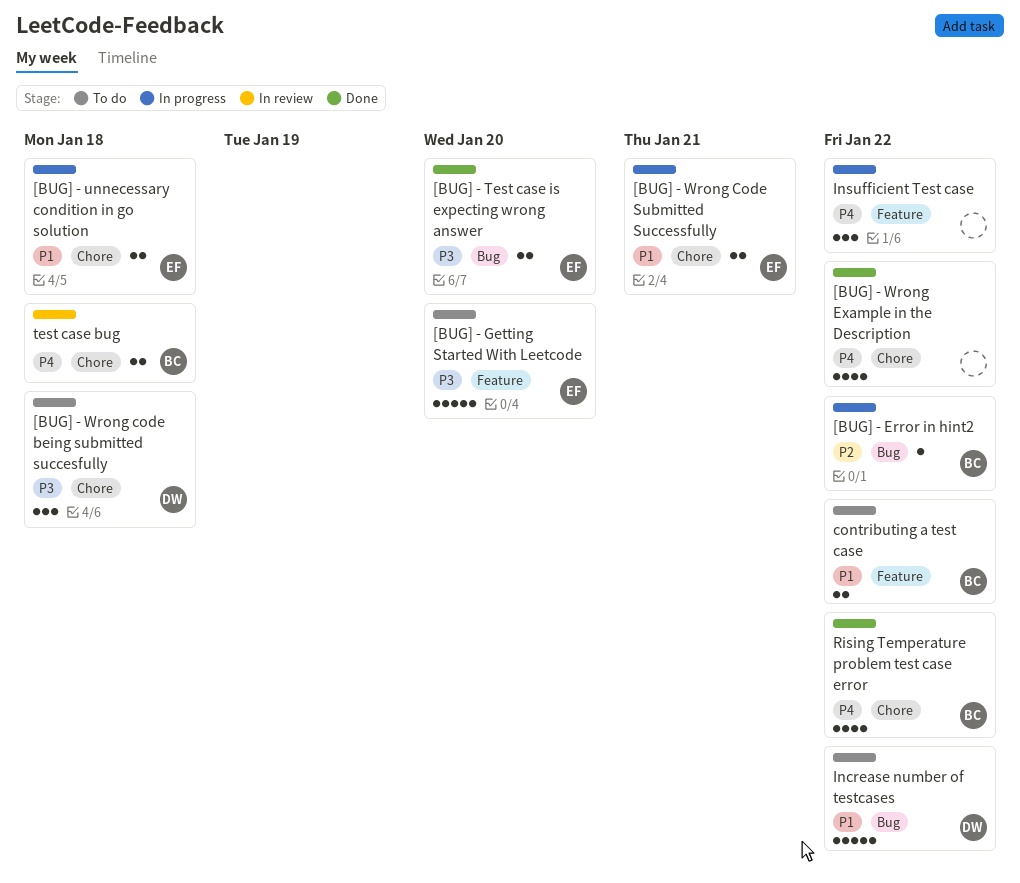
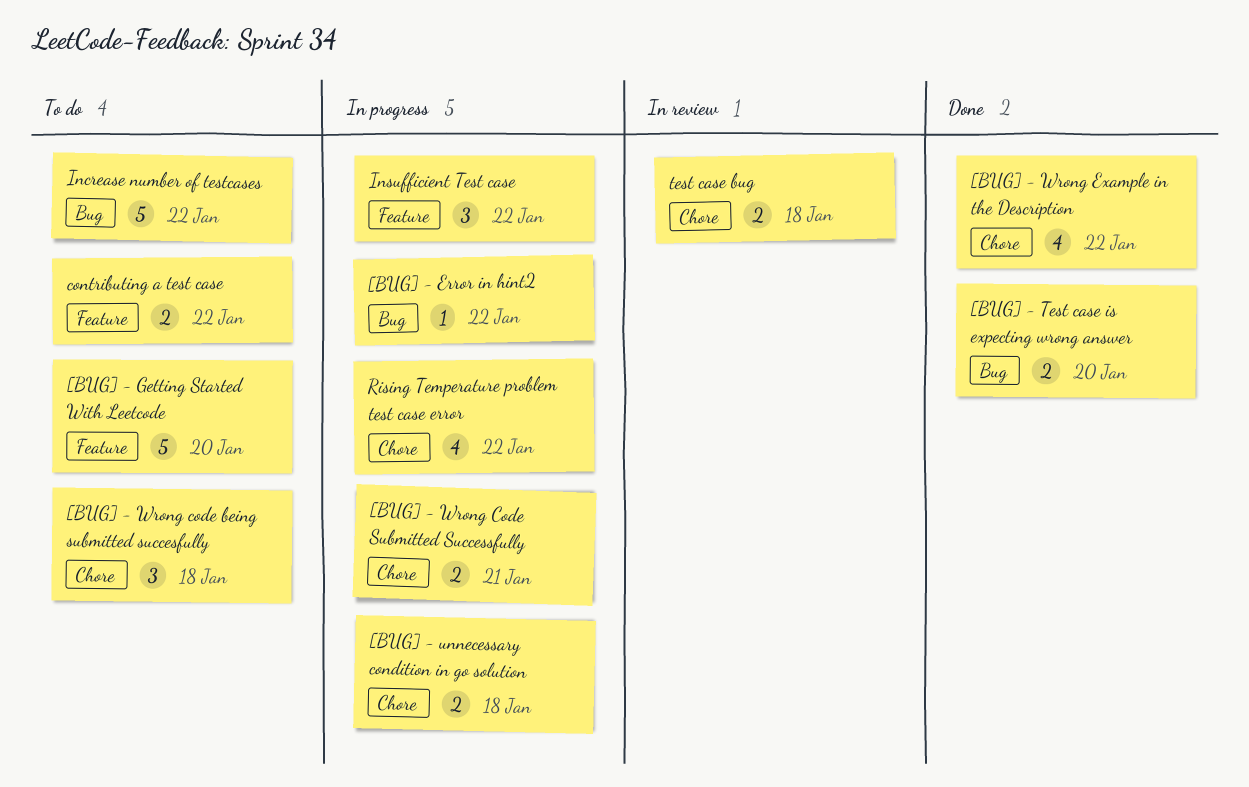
Rising Temperature problem test case error, status: Done -> In progress

